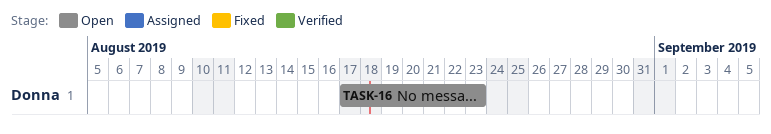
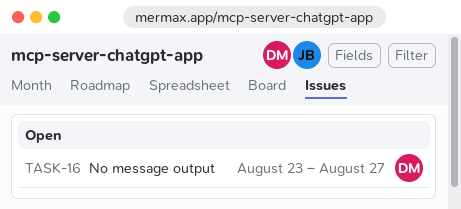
TASK-16, start: Aug 17 -> Aug 23
TASK-16, due: Aug 23 -> Aug 27

